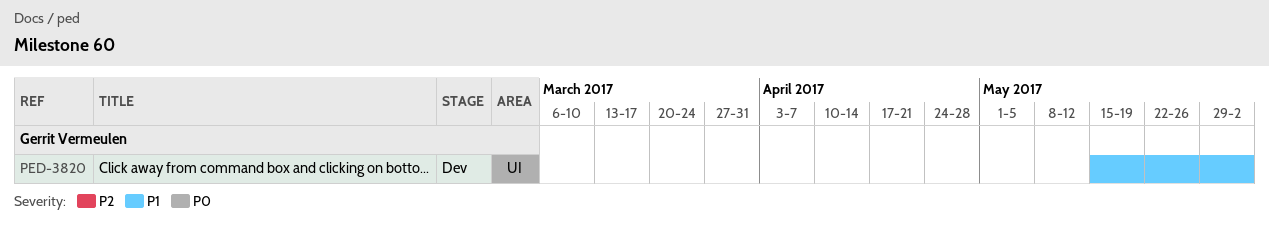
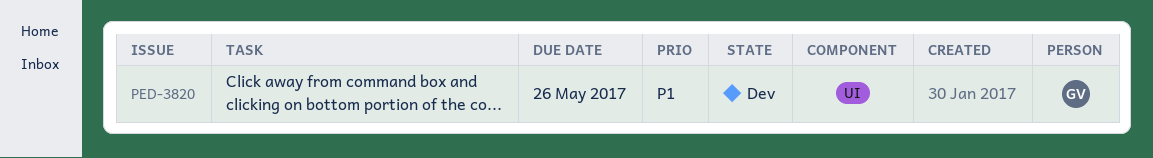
PED-3820, due: Jun 2 -> May 26

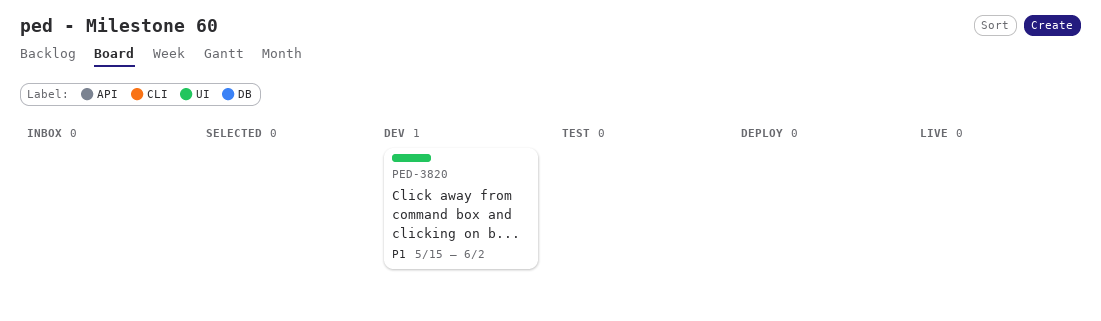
PED-3820, due: May 26 -> Jun 2

